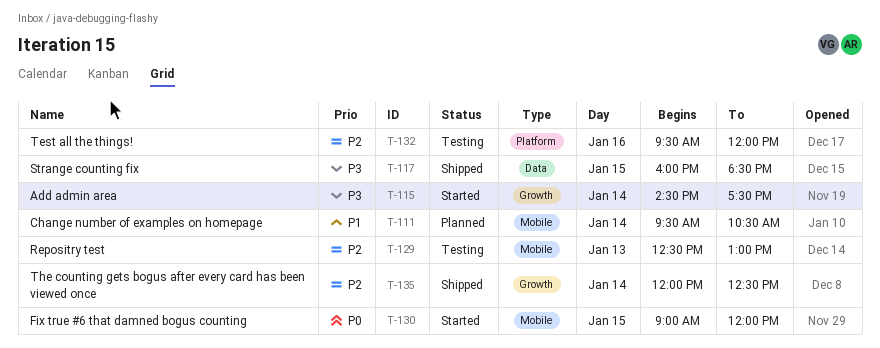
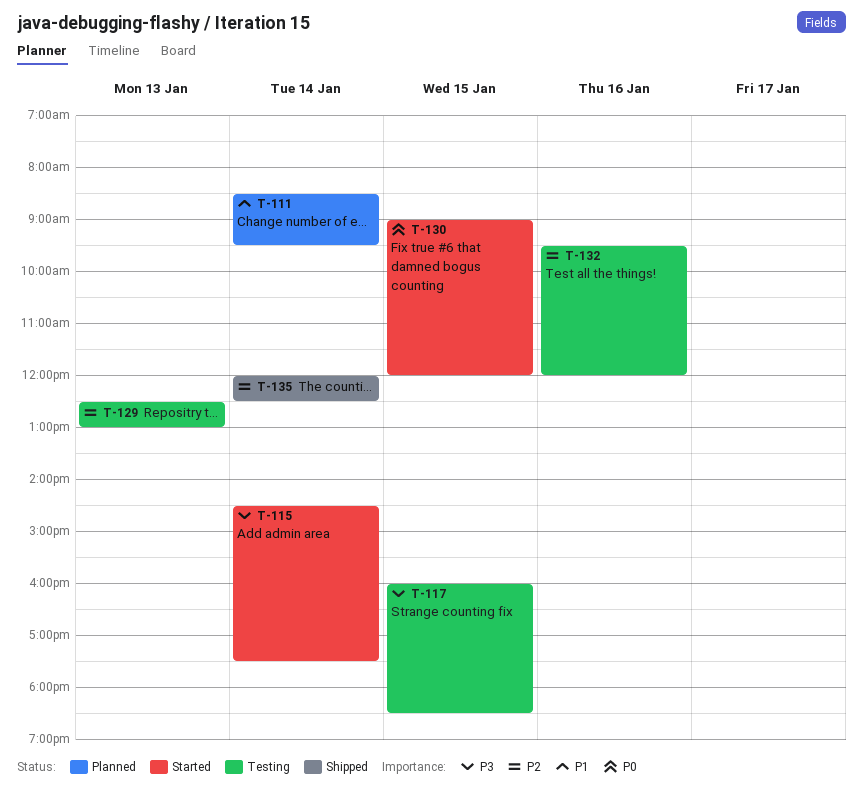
T-111, begins: 09:30 -> 08:30
T-111, ends: 10:30 -> 09:30
T-117, status: Shipped -> Testing

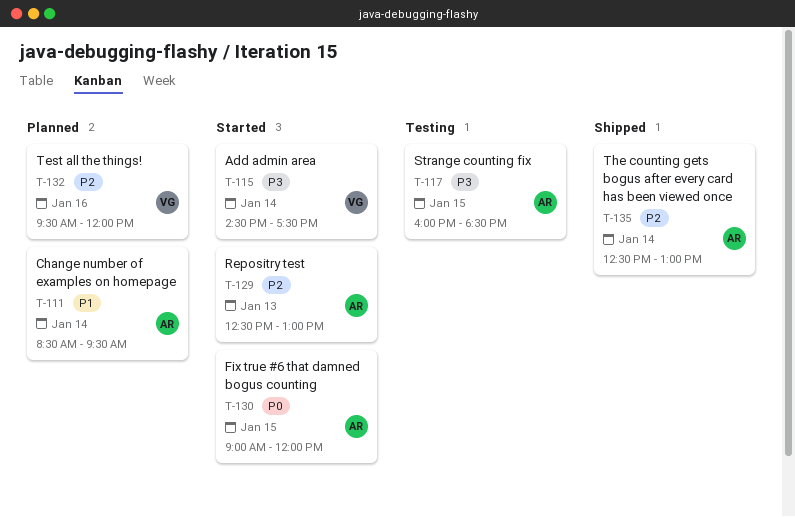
T-129, status: Testing -> Started
T-132, status: Testing -> Planned
T-135, begins: 12:00 -> 12:30
T-135, ends: 12:30 -> 13:00

